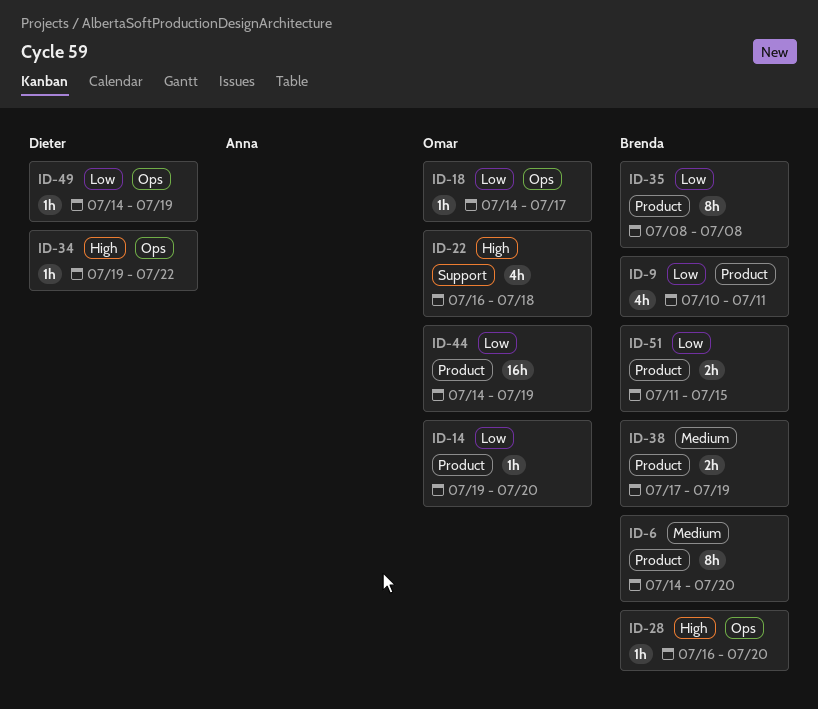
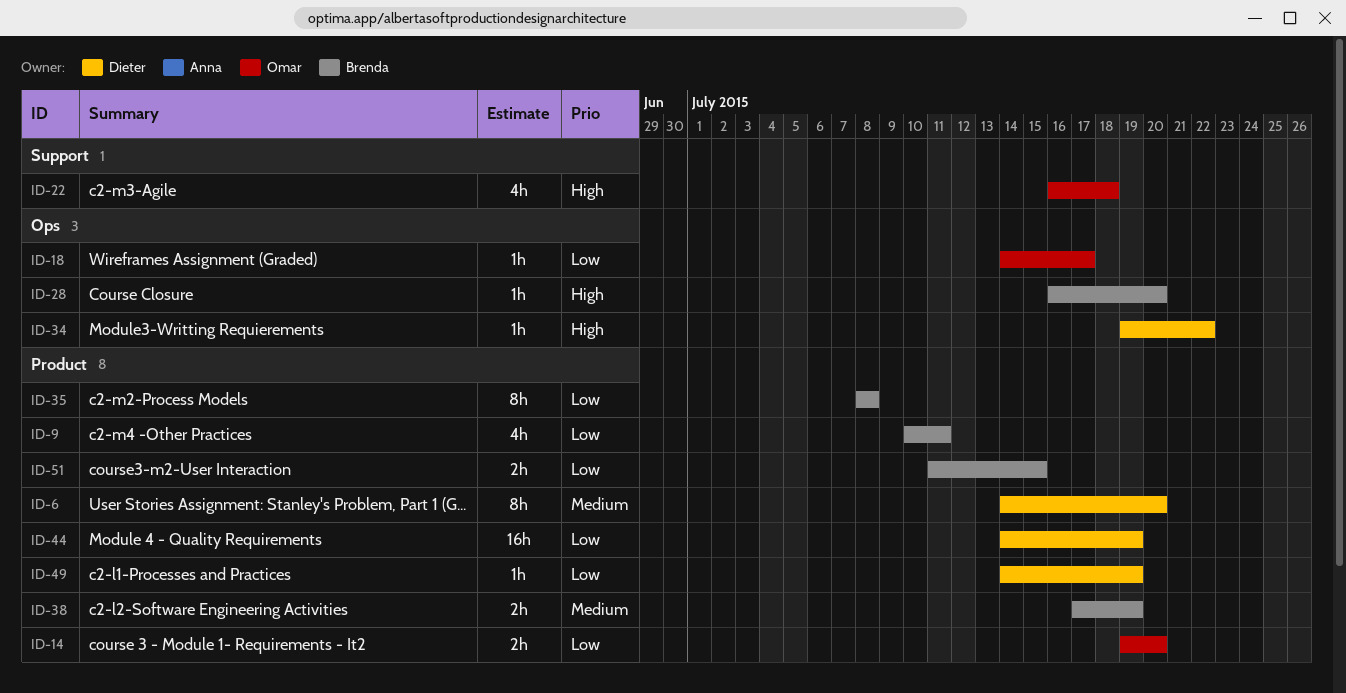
ID-6, owner: Brenda -> Dieter
ID-14, estimate: 1h -> 2h
ID-44, owner: Omar -> Dieter
ID-49, label: Ops -> Product

